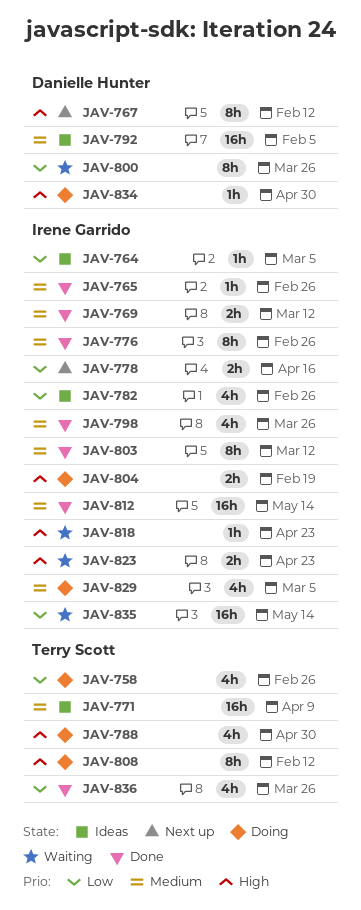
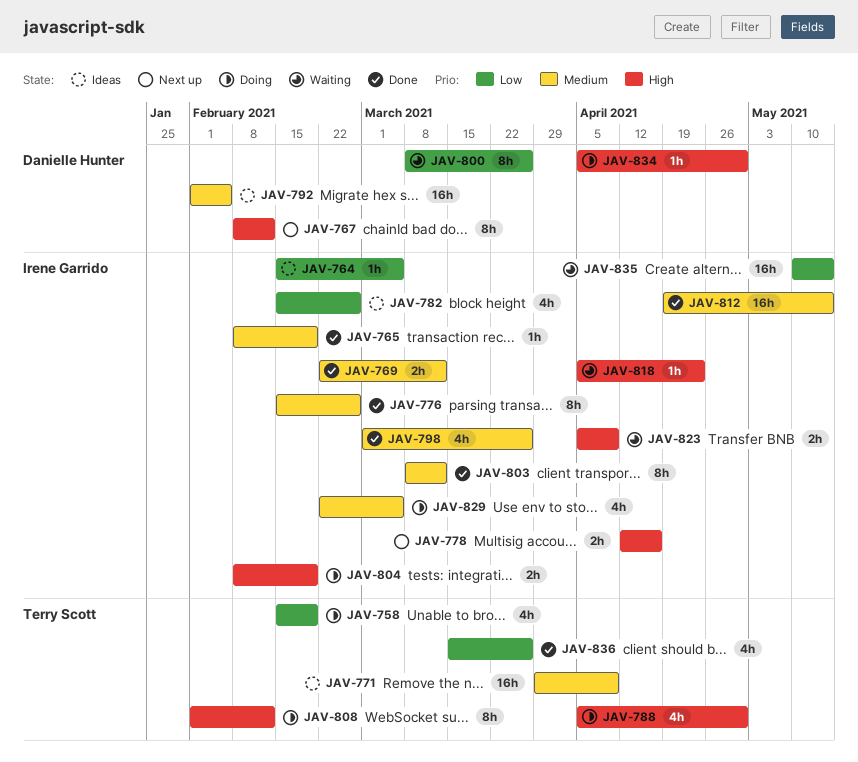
JAV-758, due: Feb 26 -> Feb 19
JAV-765, due: Feb 26 -> Feb 19
JAV-778, priority: Low -> High
JAV-823, due: Apr 23 -> Apr 9

